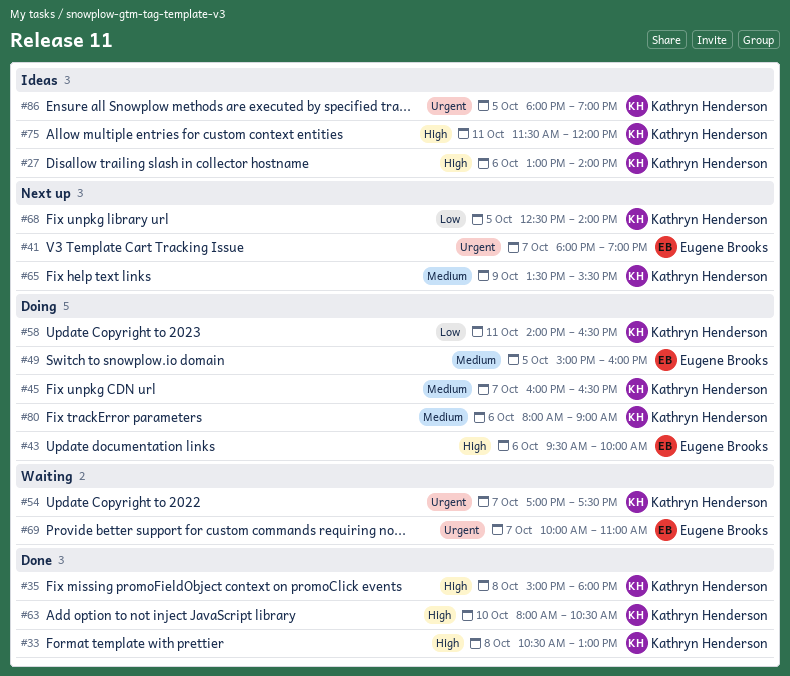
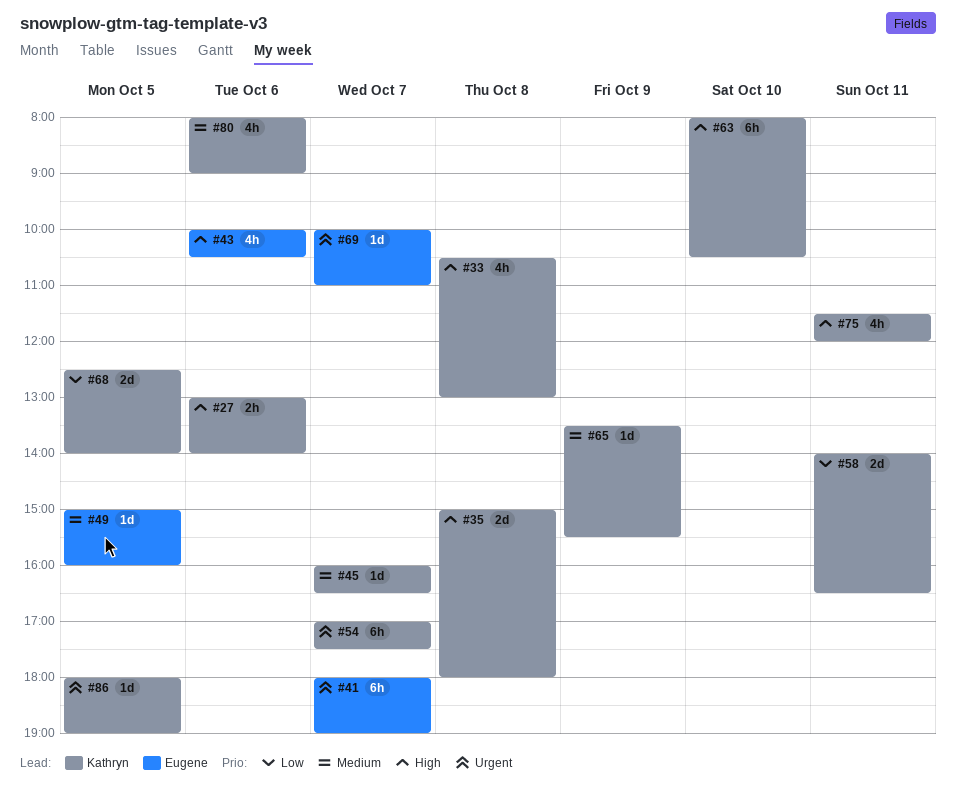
#43, begins: 09:30 -> 10:00
#43, ends: 10:00 -> 10:30

